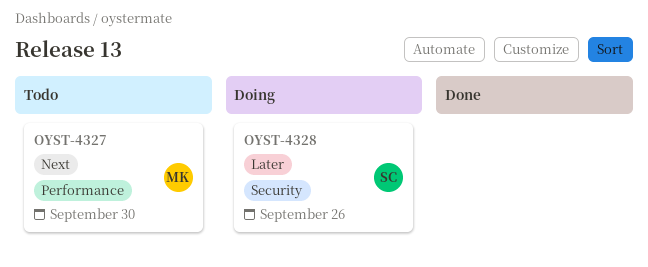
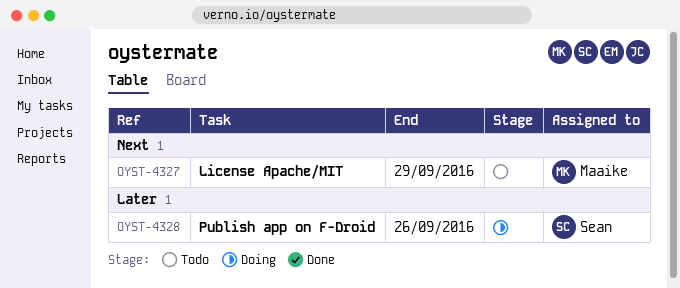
OYST-4327, due: Sep 30 -> Sep 29

